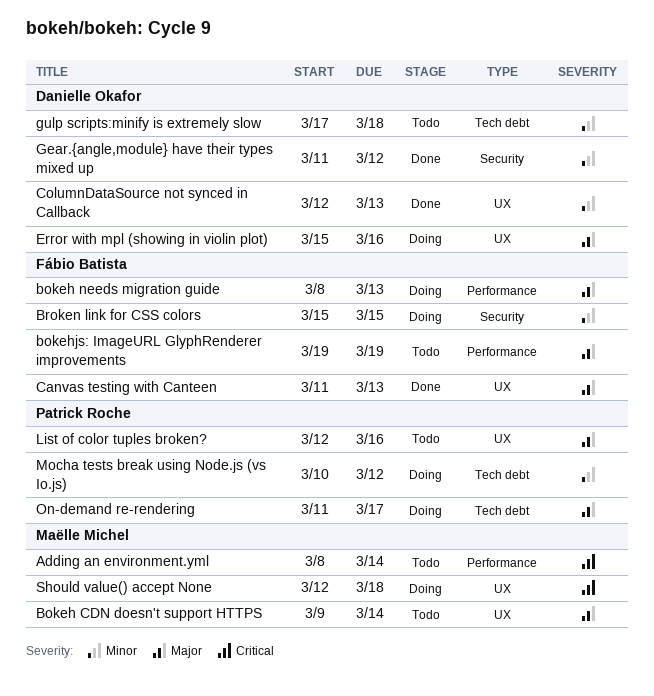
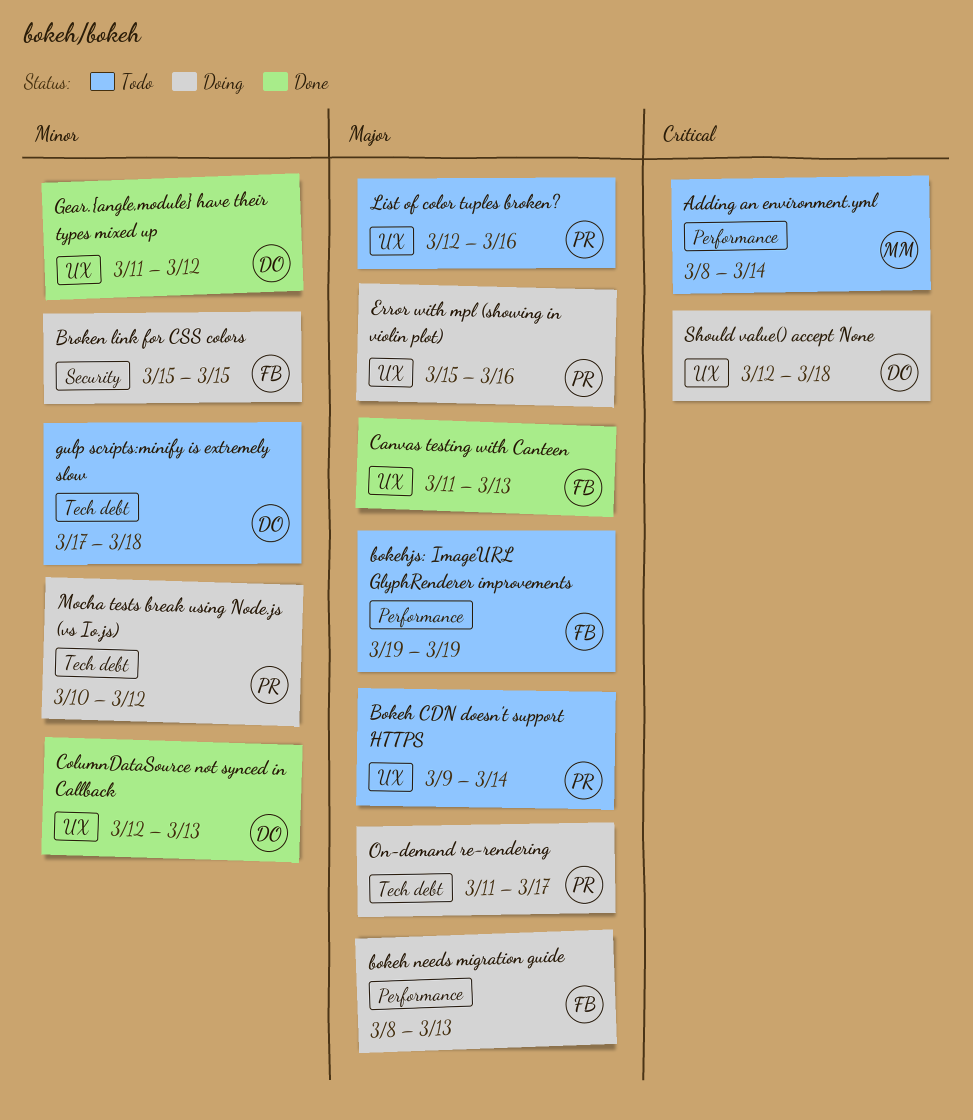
Bokeh CDN doesn't support HTTPS, owner: Maëlle Michel -> Patrick Roche
Error with mpl (showing in violin plot), owner: Danielle Okafor -> Patrick Roche
Gear.{angle,module} have their types mixed up, label: Security -> UX
Should value() accept None, owner: Maëlle Michel -> Danielle Okafor

